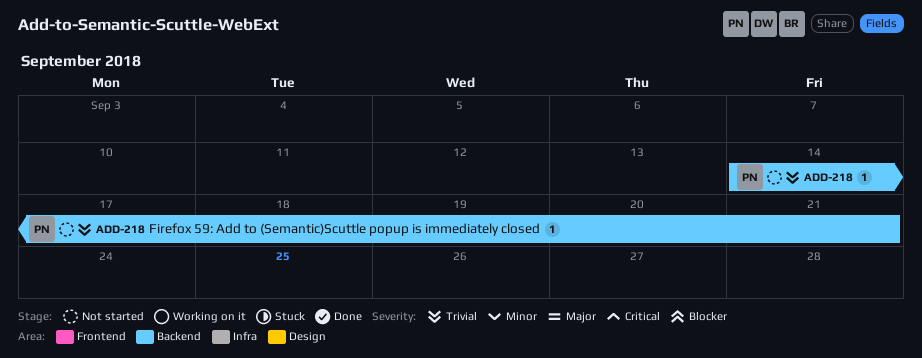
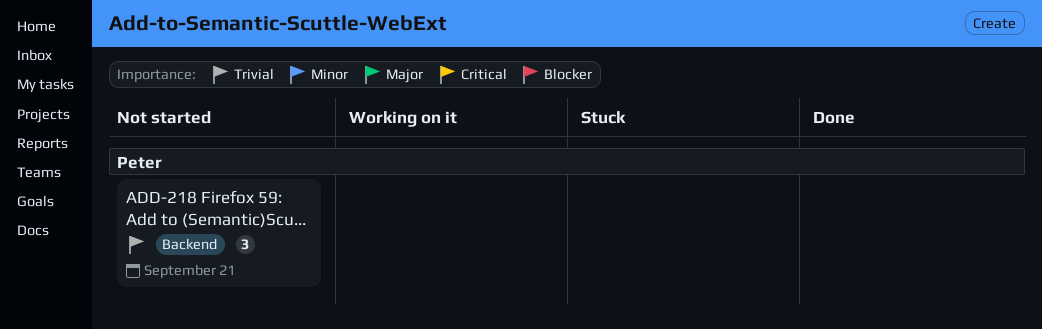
ADD-218, estimate: 1 -> 3

